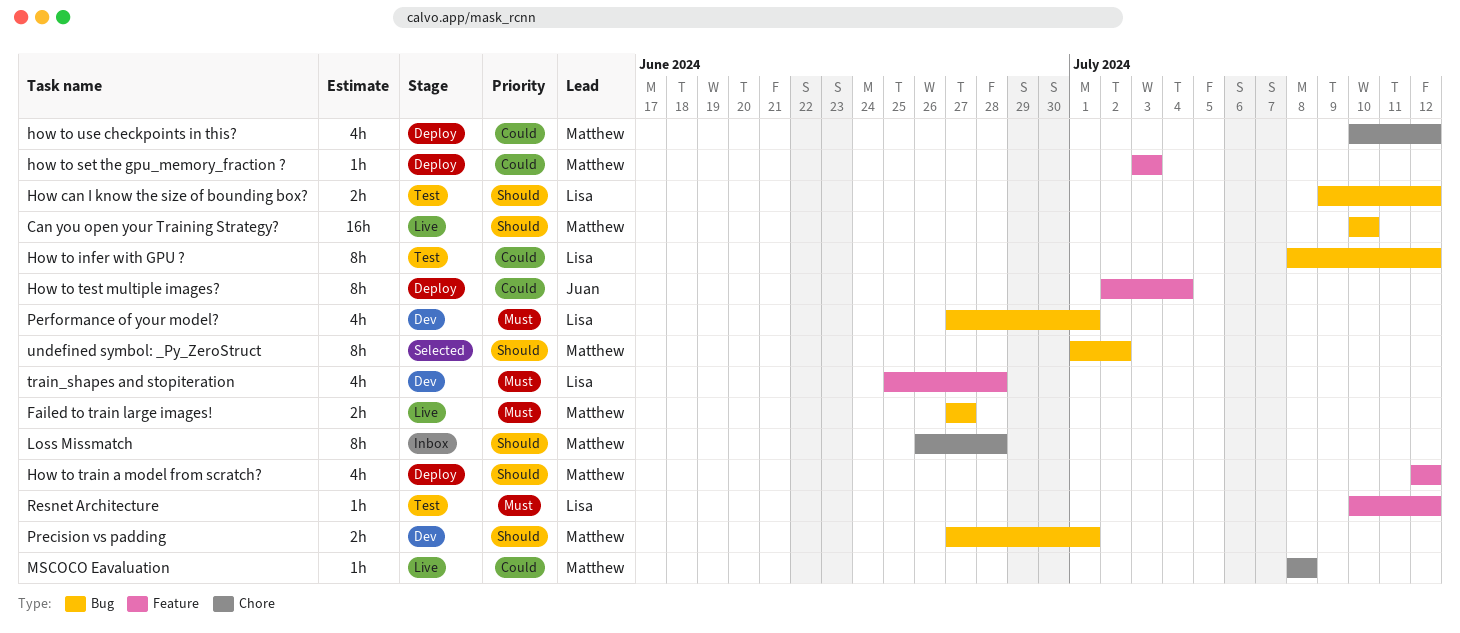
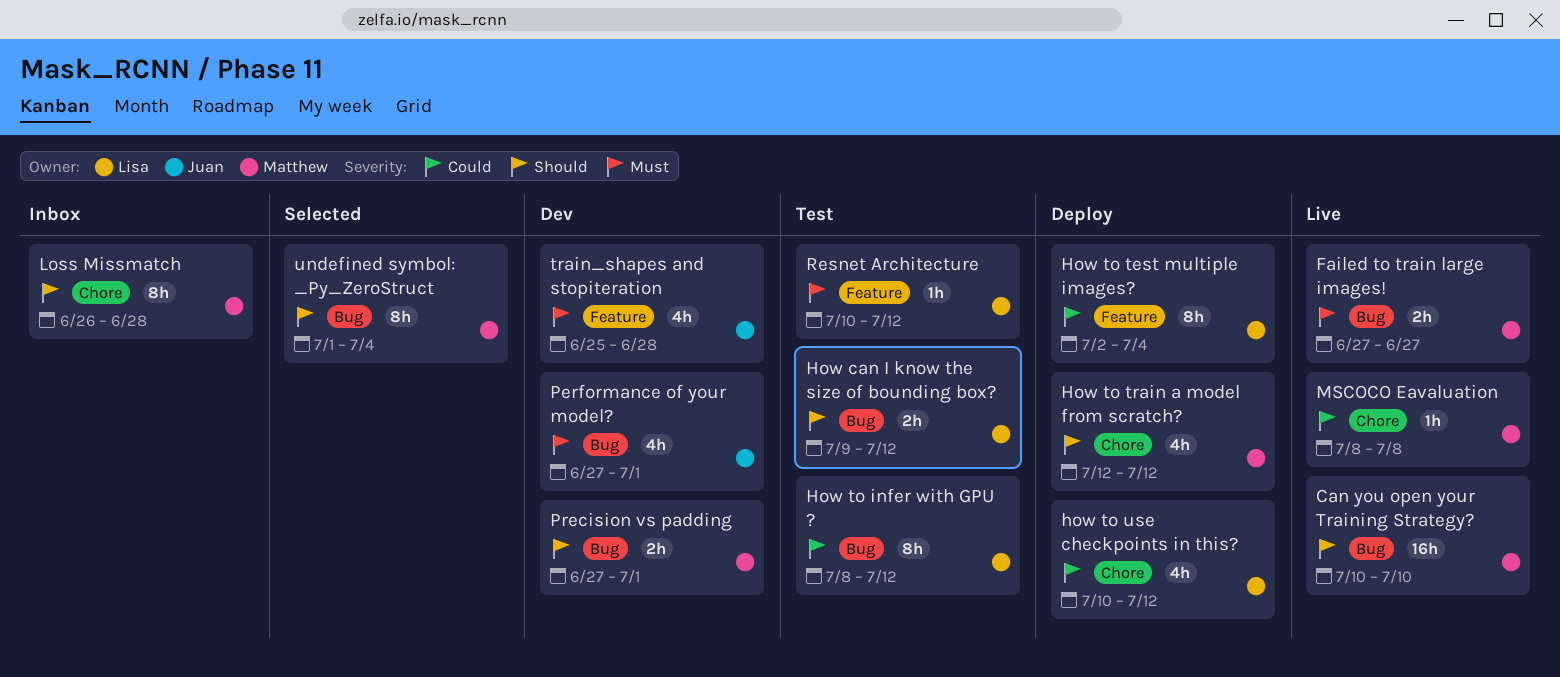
how to set the gpu_memory_fraction ?: present -> none
How to test multiple images?, owner: Juan -> Lisa
How to train a model from scratch?, label: Feature -> Chore
how to use checkpoints in this?, owner: Matthew -> Lisa
Performance of your model?, owner: Lisa -> Juan
train_shapes and stopiteration, owner: Lisa -> Juan
undefined symbol: _Py_ZeroStruct, due: Jul 2 -> Jul 4

